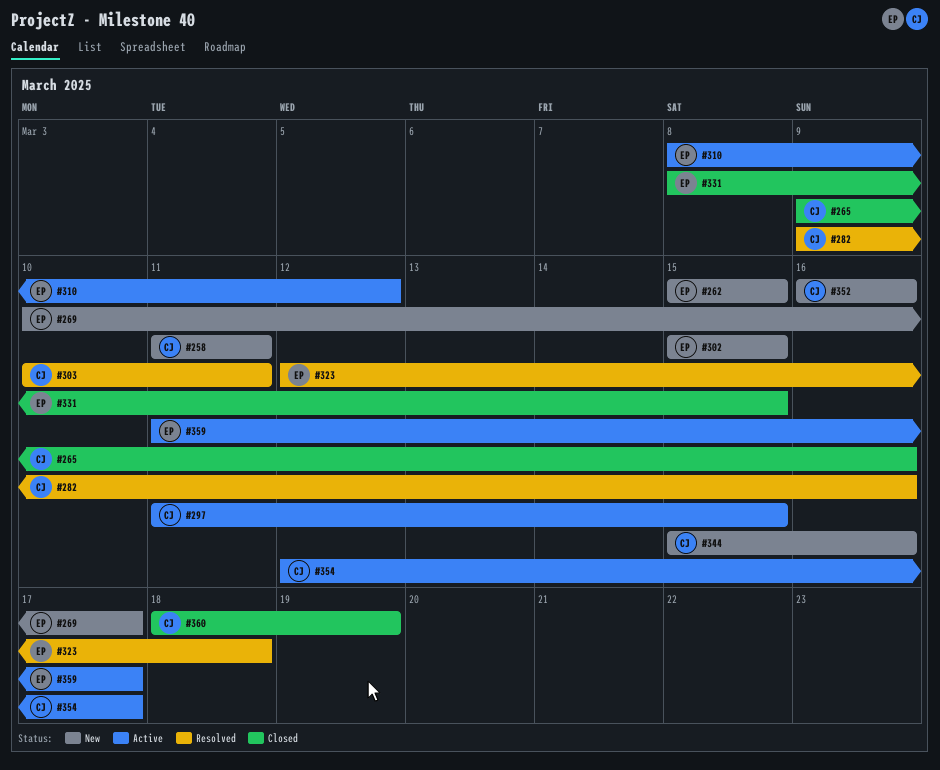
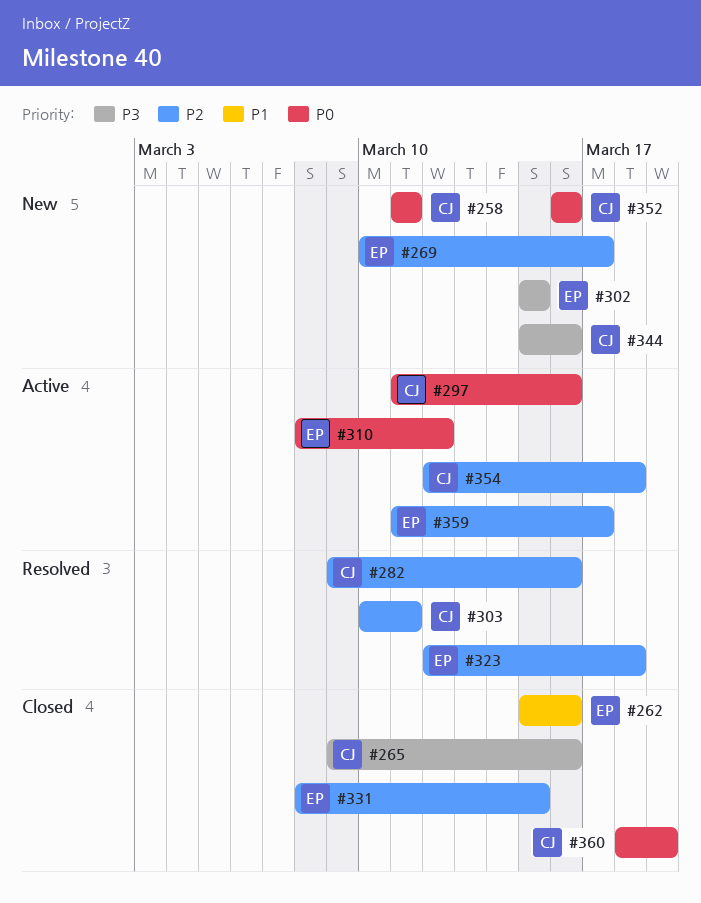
#262, status: New -> Closed
#262, due: Mar 15 -> Mar 16
#297, due: Mar 15 -> Mar 16
#354, due: Mar 17 -> Mar 18

